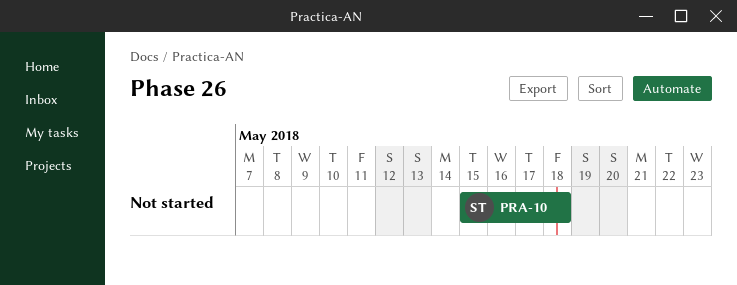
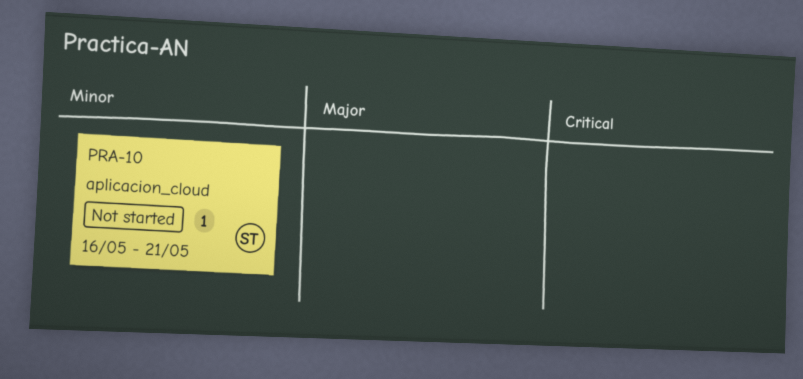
PRA-10, start: May 15 -> May 16
PRA-10, due: May 18 -> May 21

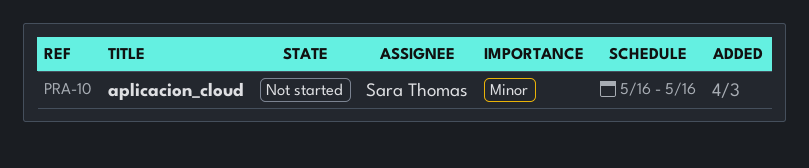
PRA-10, due: May 21 -> May 16

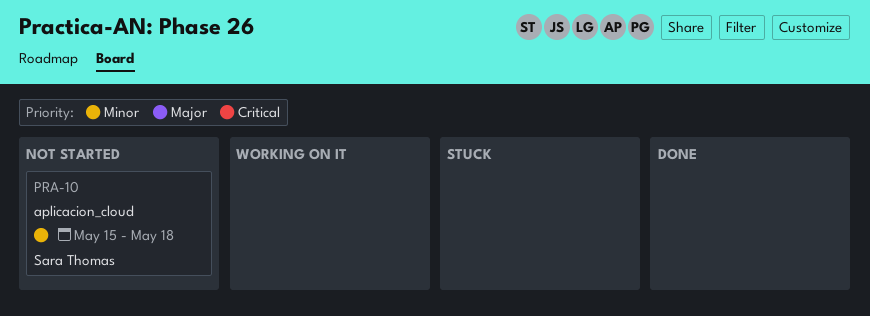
PRA-10, start: May 16 -> May 15
PRA-10, due: May 16 -> May 18

